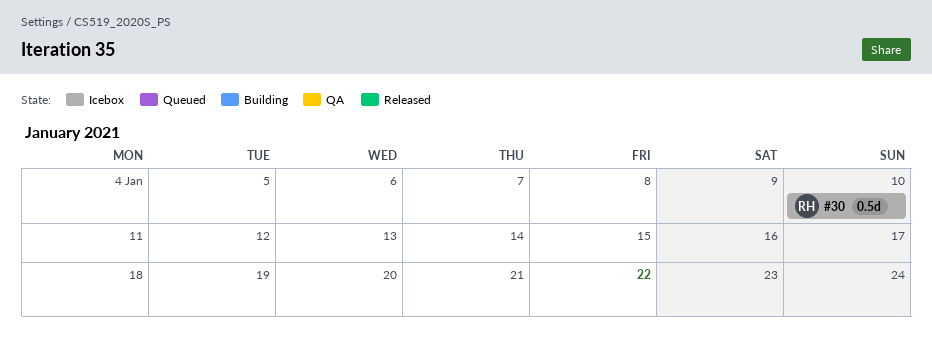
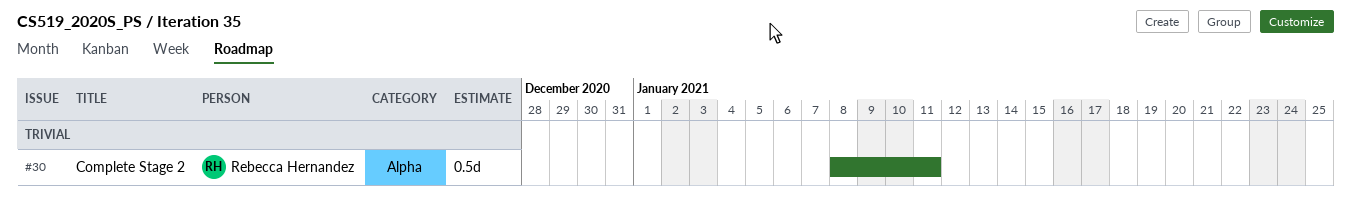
#30, start: Jan 10 -> Jan 8
#30, due: Jan 10 -> Jan 11

